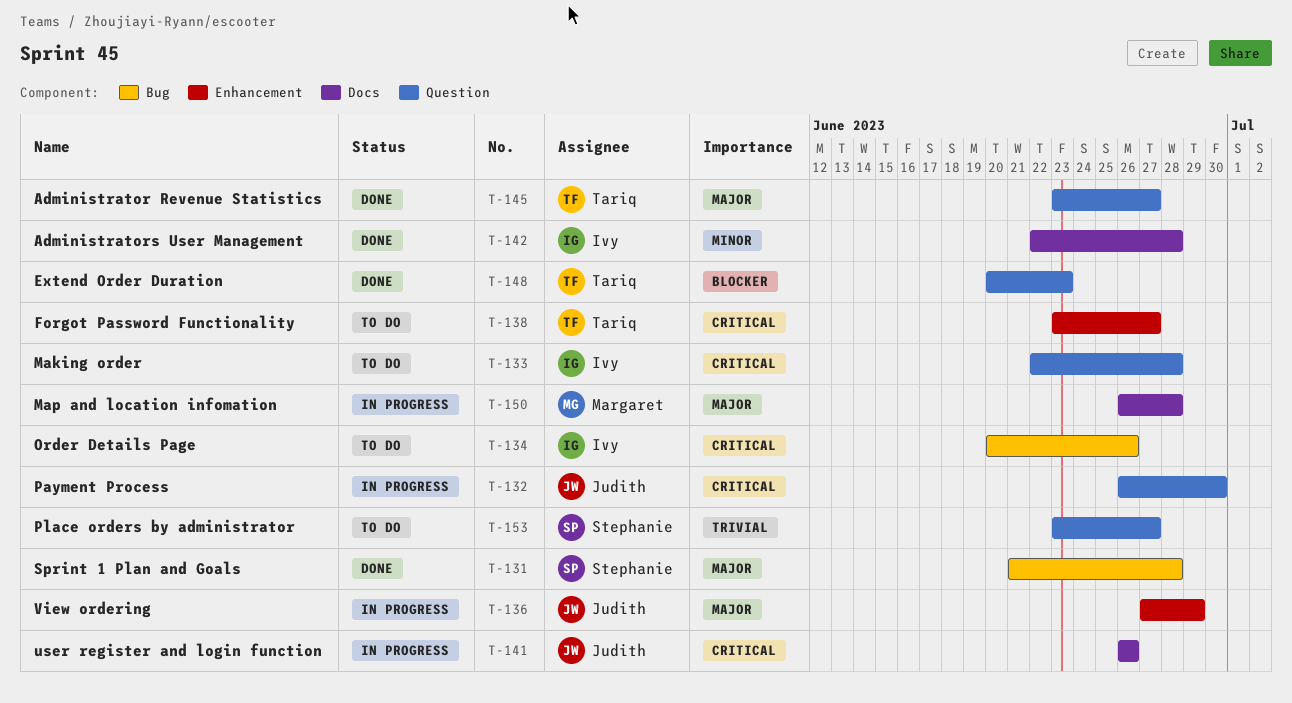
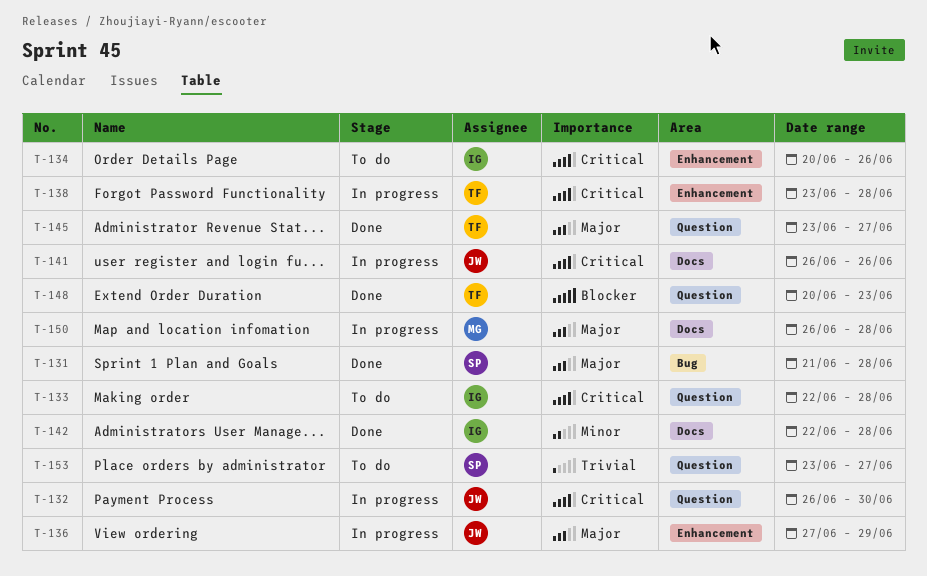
T-134, label: Bug -> Enhancement
T-138, status: To do -> In progress
T-138, due: Jun 27 -> Jun 28

